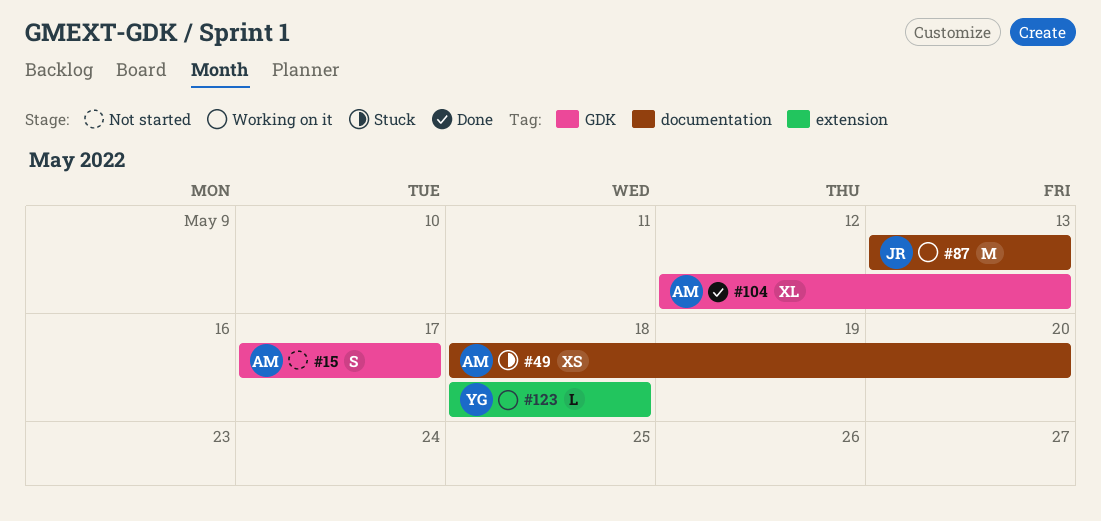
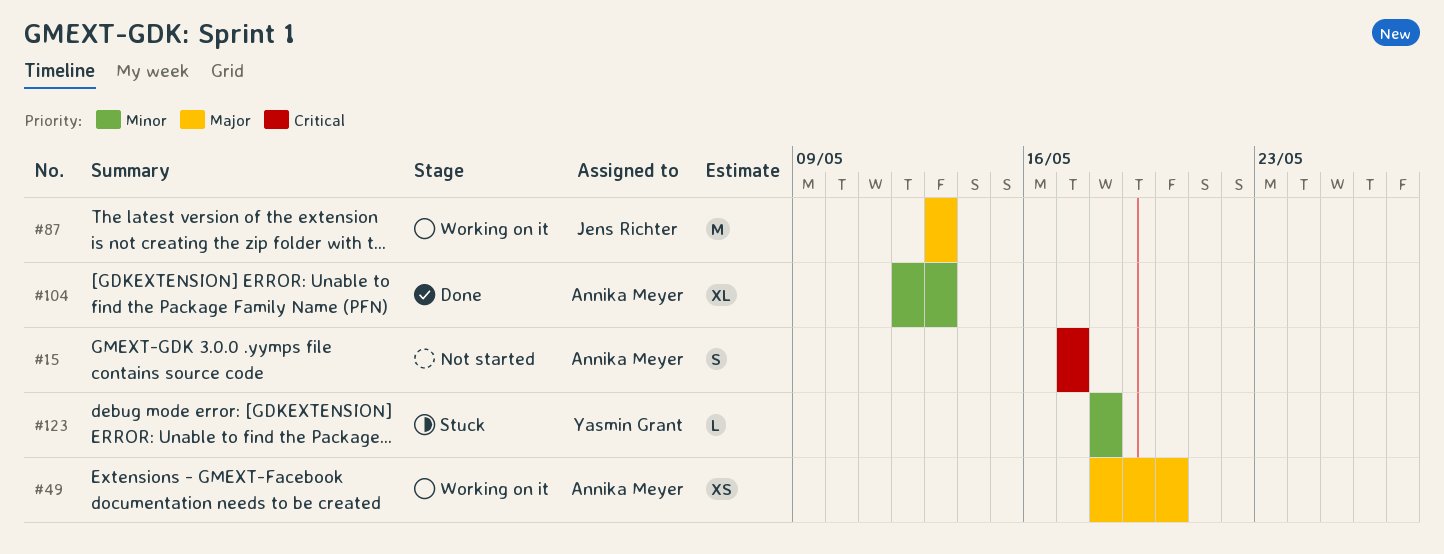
#49, status: Stuck -> Working on it
#123, status: Working on it -> Stuck

